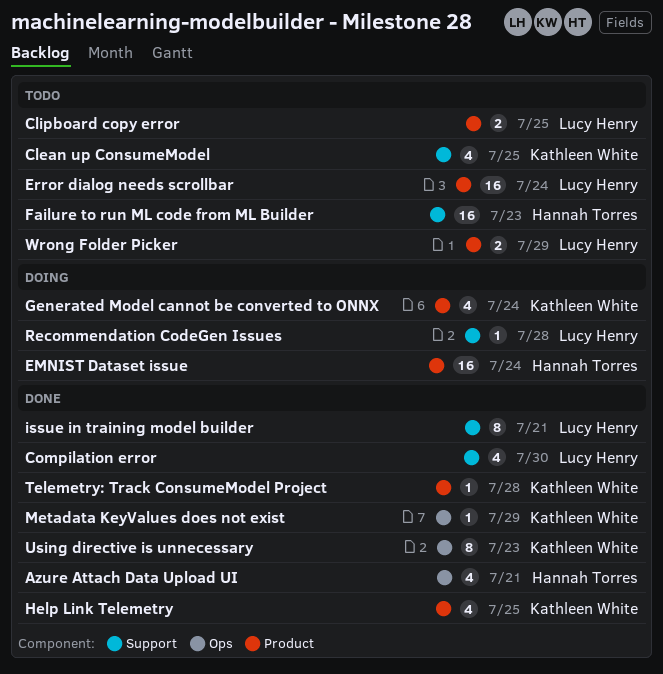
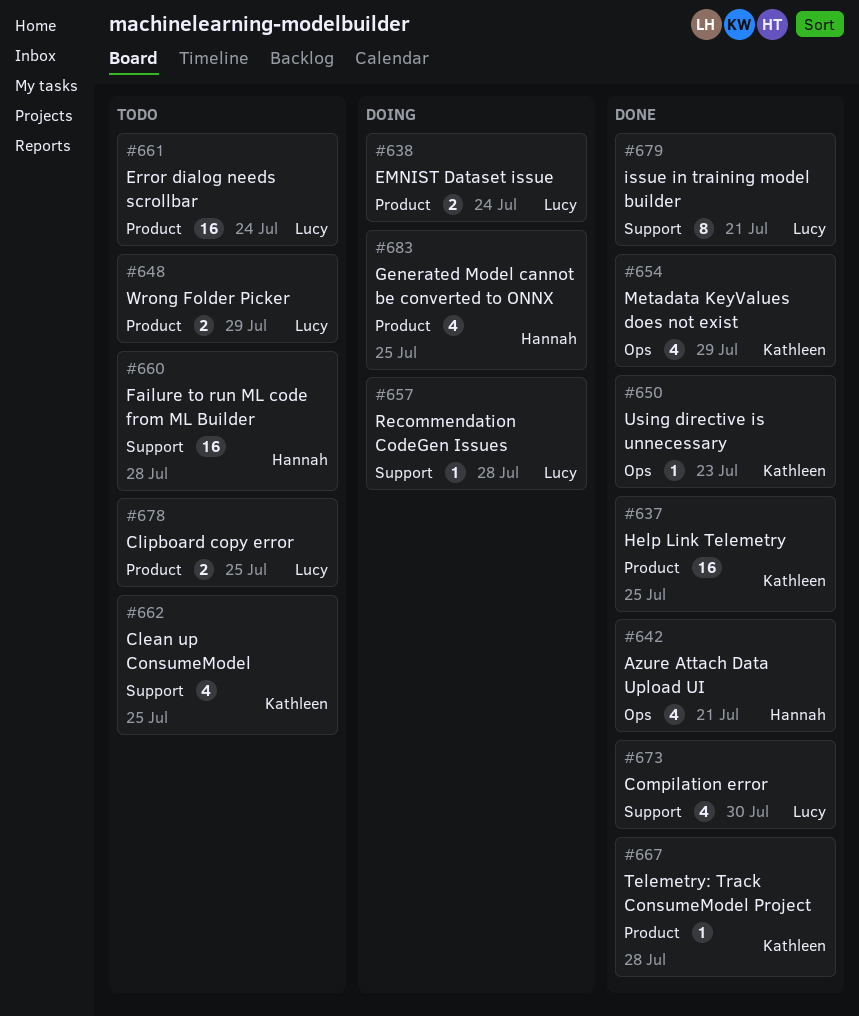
EMNIST Dataset issue, owner: Hannah Torres -> Lucy Henry
EMNIST Dataset issue, estimate: 16 -> 2
Failure to run ML code from ML Builder, due: Jul 23 -> Jul 28
Generated Model cannot be converted to ONNX, owner: Kathleen White -> Hannah Torres
Generated Model cannot be converted to ONNX, due: Jul 24 -> Jul 25
Help Link Telemetry, estimate: 4 -> 16
Metadata KeyValues does not exist, estimate: 1 -> 4
Using directive is unnecessary, estimate: 8 -> 1

